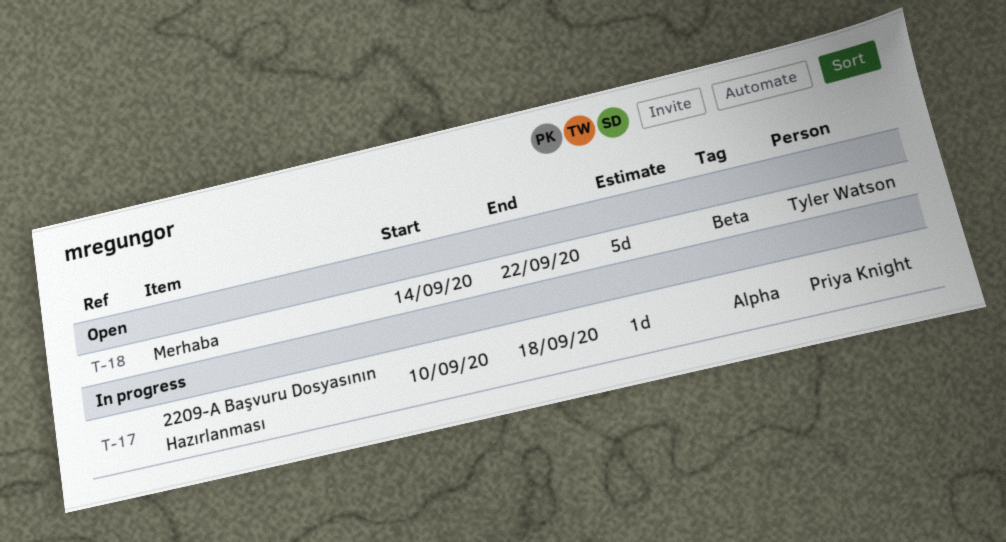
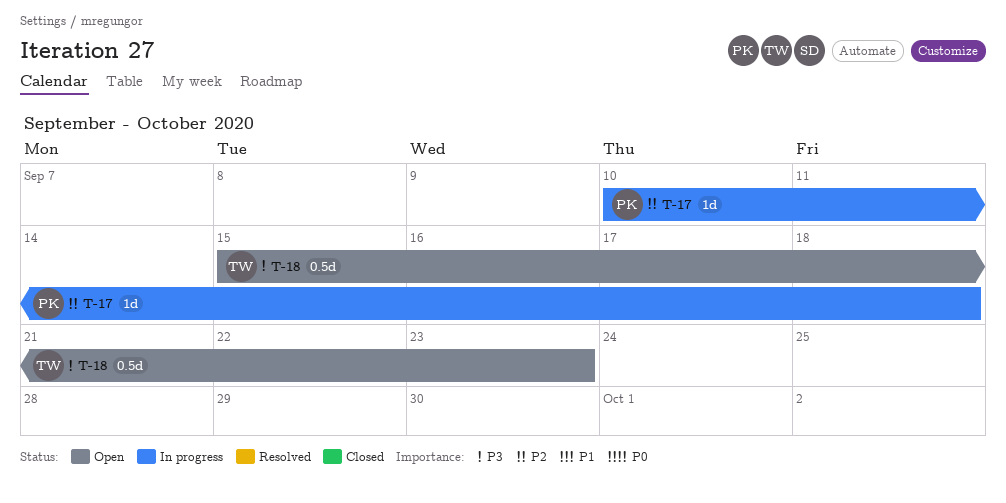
T-18, estimate: 5d -> 0.5d
T-18, start: Sep 14 -> Sep 15
T-18, due: Sep 22 -> Sep 23

